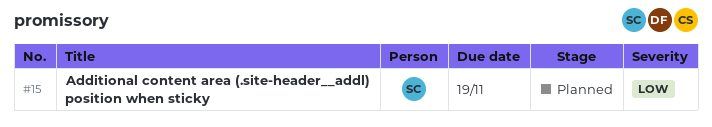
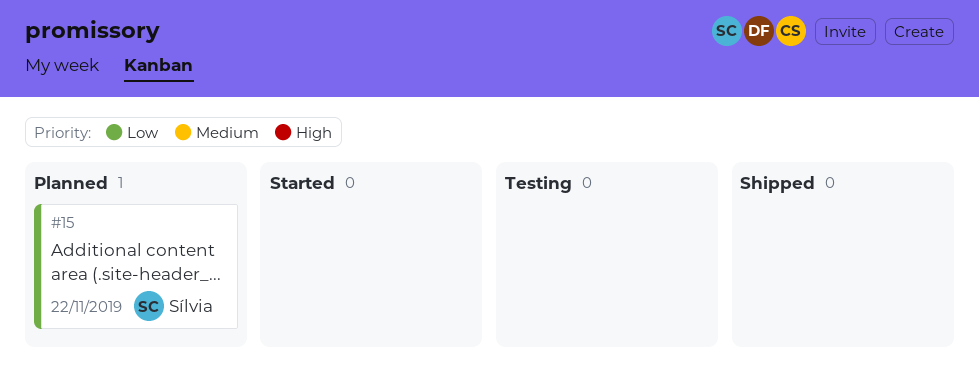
#15, due: Nov 19 -> Nov 22

